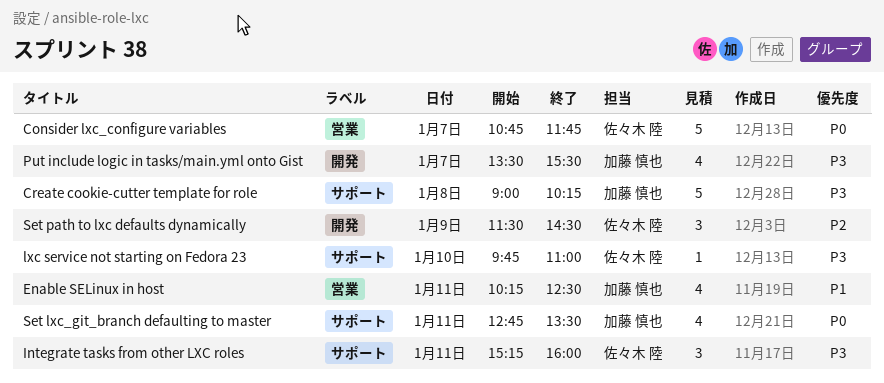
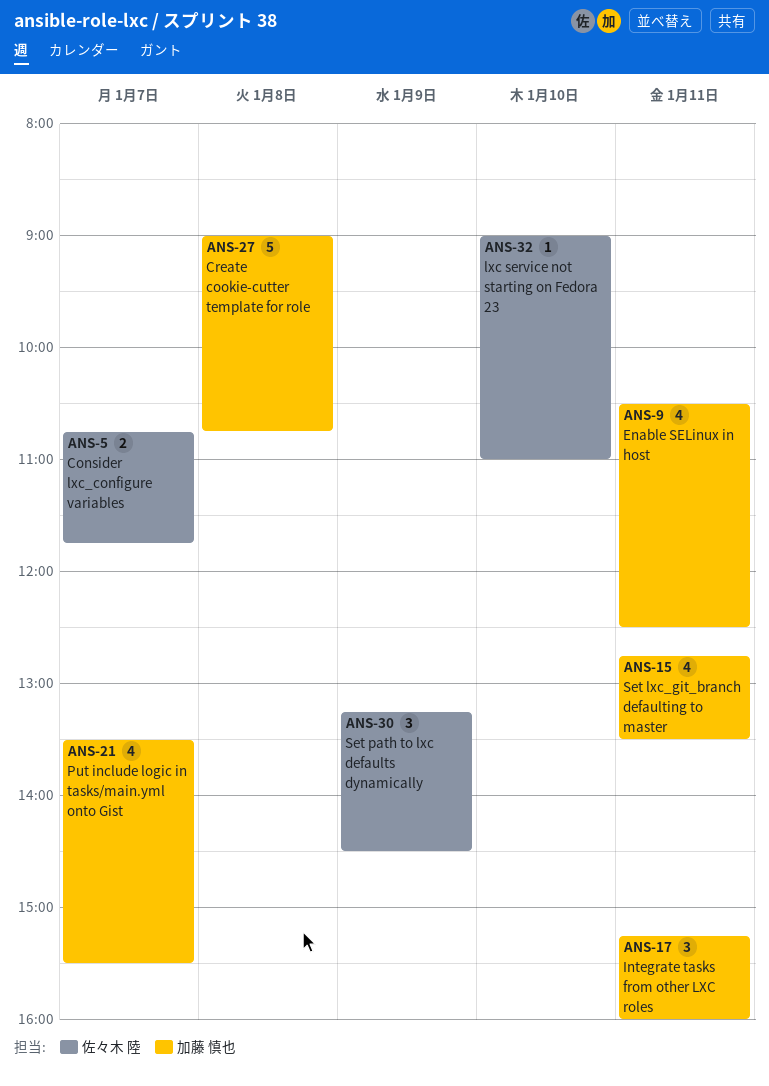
Consider lxc_configure variables, estimate: 5 -> 2
Create cookie-cutter template for role, ends: 10:15 -> 10:45
Enable SELinux in host, begins: 10:15 -> 10:30
Integrate tasks from other LXC roles, owner: 佐々木 陸 -> 加藤 慎也
lxc service not starting on Fedora 23, begins: 09:45 -> 09:00
Set path to lxc defaults dynamically, begins: 11:30 -> 13:15

